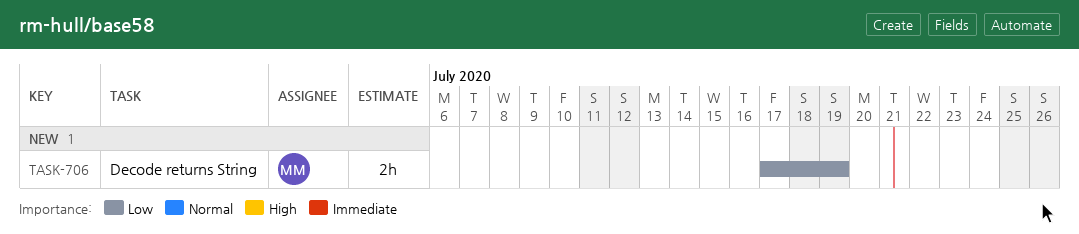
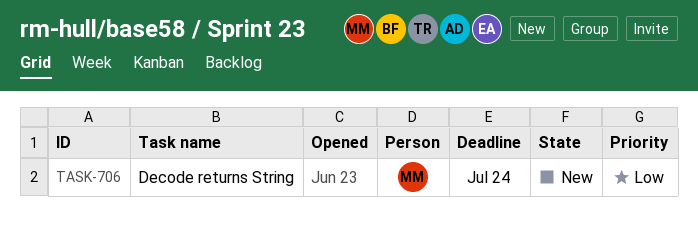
TASK-706, due: Jul 19 -> Jul 24

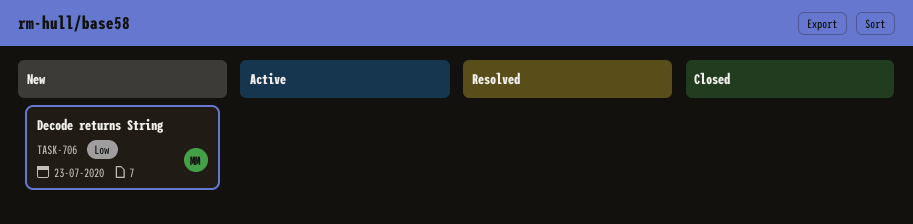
TASK-706, due: Jul 24 -> Jul 23

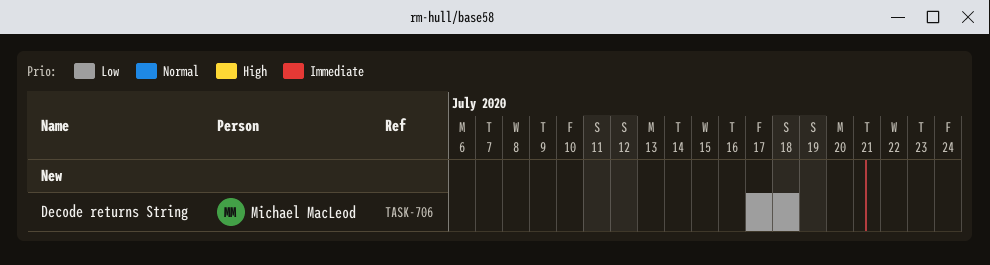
TASK-706, due: Jul 23 -> Jul 18

